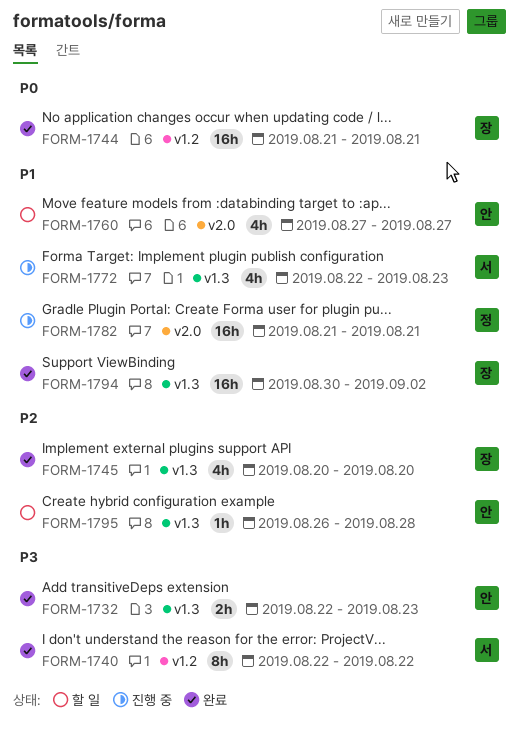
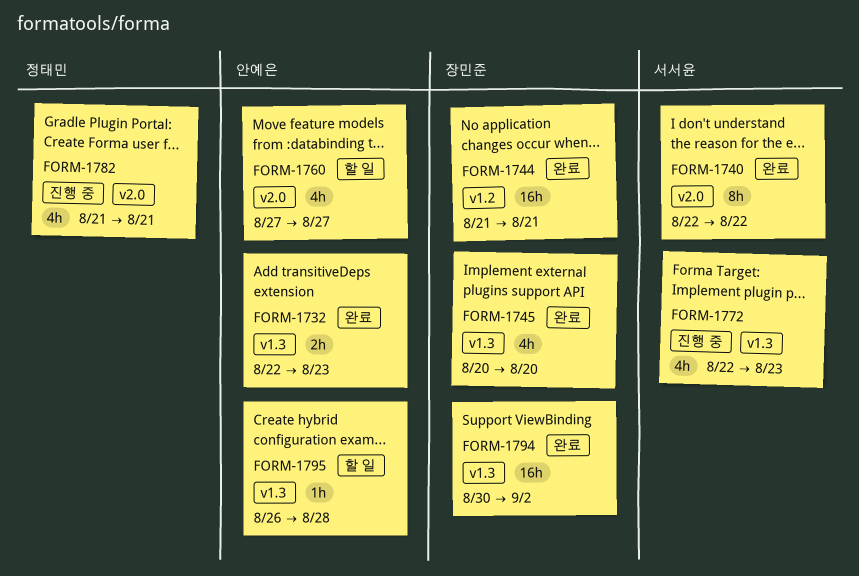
FORM-1740, label: v1.2 -> v2.0
FORM-1782, estimate: 16h -> 4h

